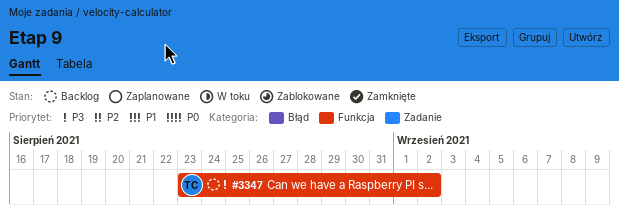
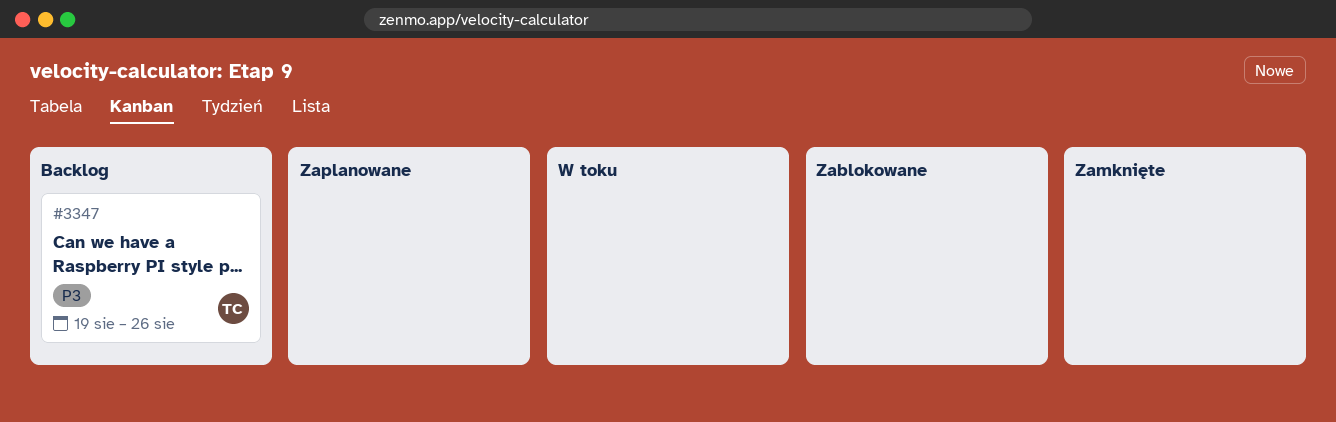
#3347, start: Aug 23 -> Aug 19
#3347, due: Sep 2 -> Aug 26

